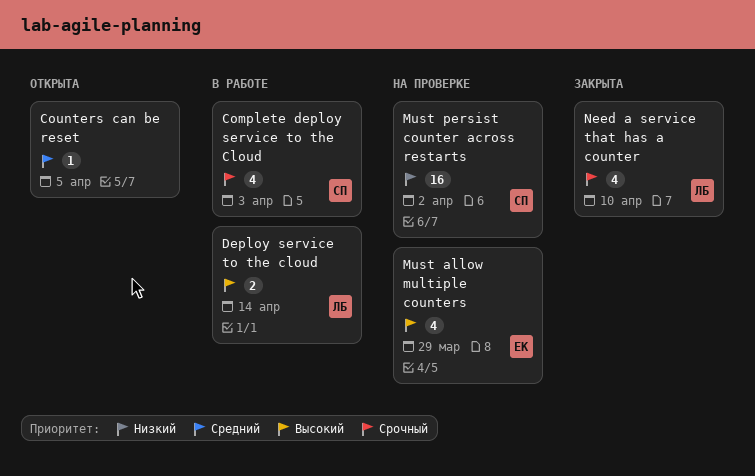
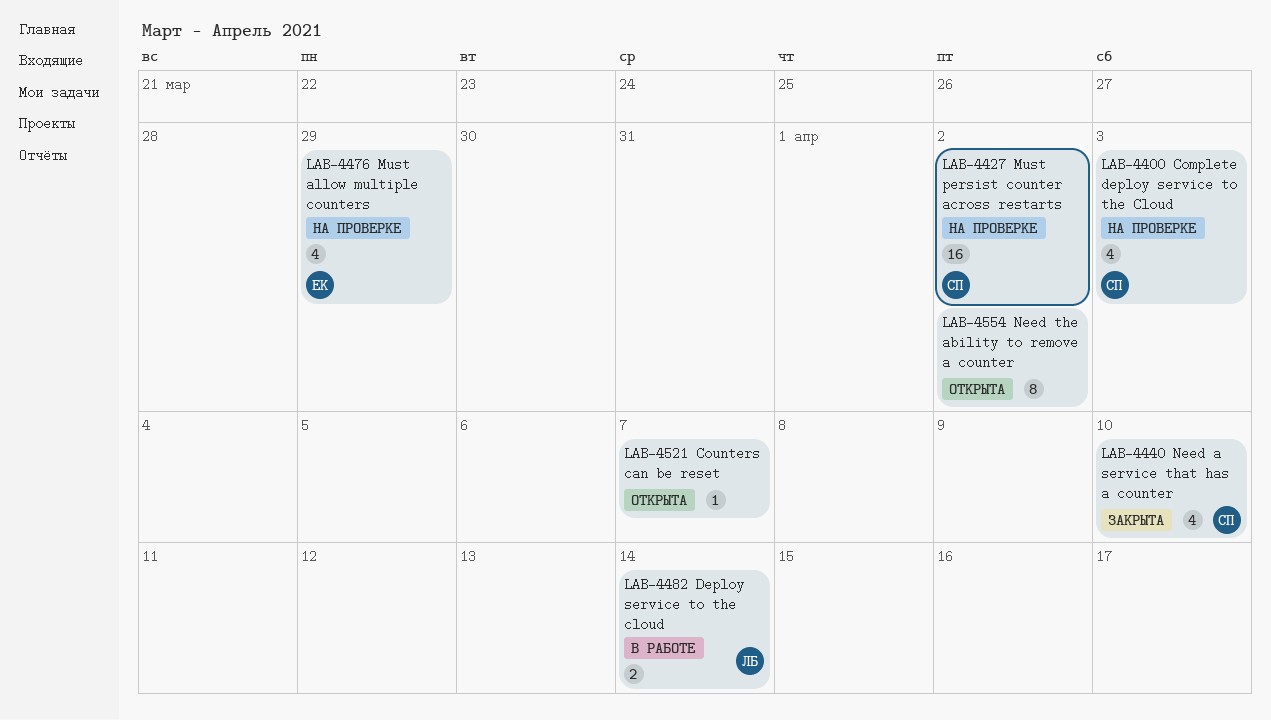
Complete deploy service to the Cloud, status: В работе -> На проверке
Counters can be reset, due: Apr 5 -> Apr 7
Need a service that has a counter, owner: ЛБ -> СП
Need the ability to remove a counter: none -> present

